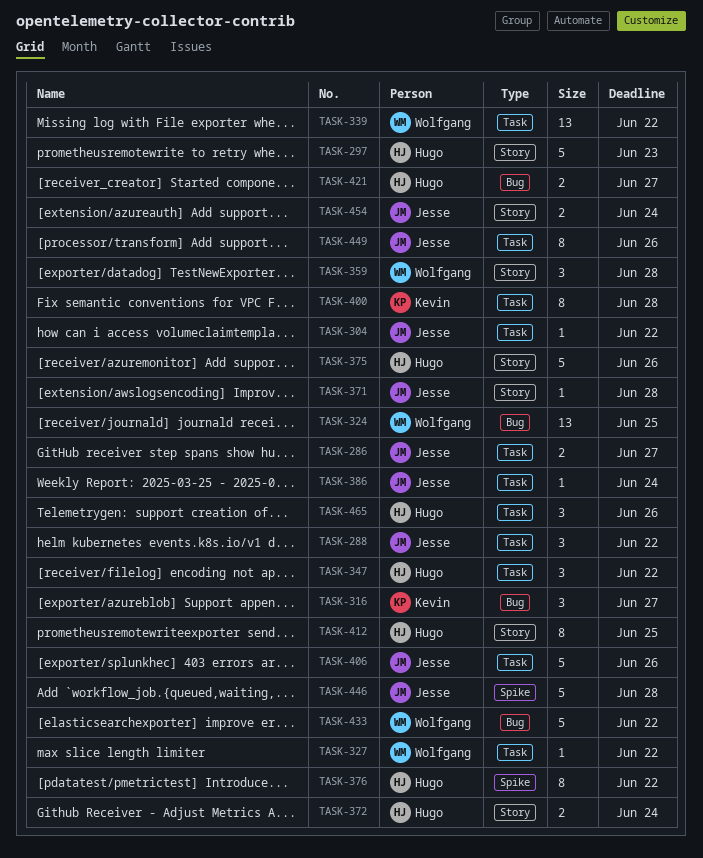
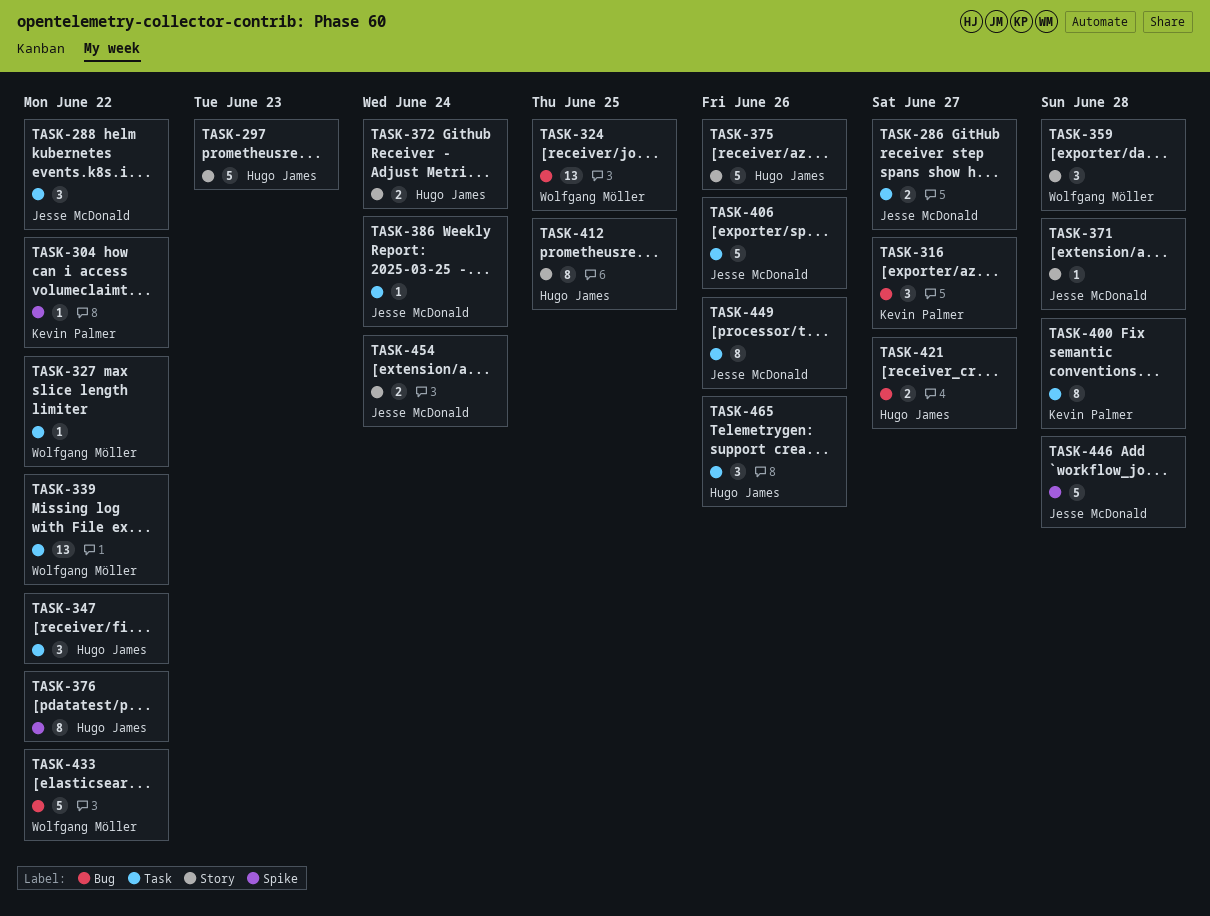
TASK-304, owner: Jesse McDonald -> Kevin Palmer
TASK-304, label: Task -> Spike

